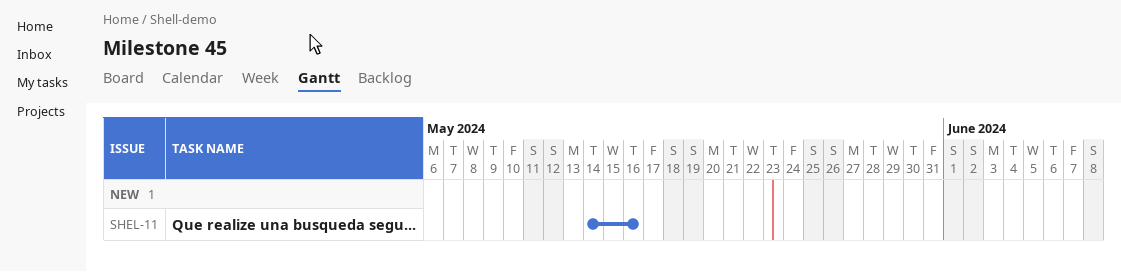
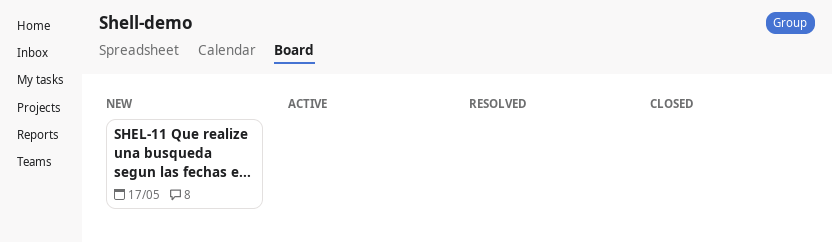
SHEL-11, due: May 16 -> May 17

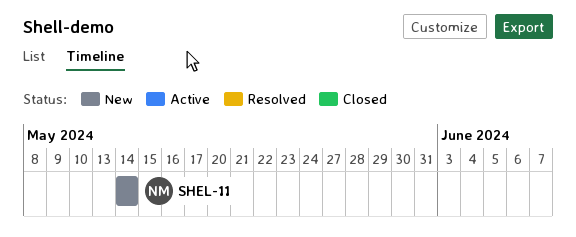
SHEL-11, due: May 17 -> May 14

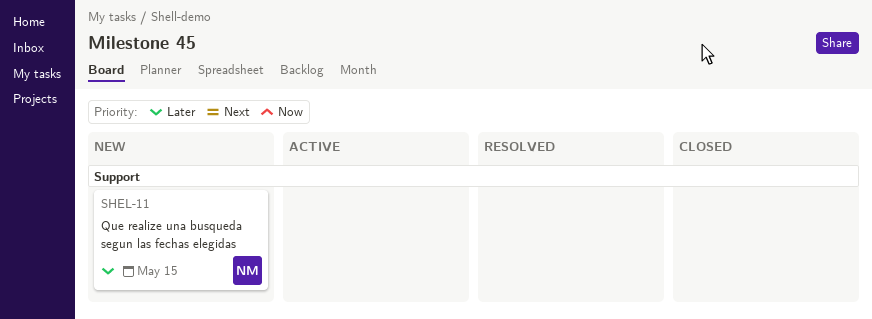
SHEL-11, due: May 14 -> May 15

